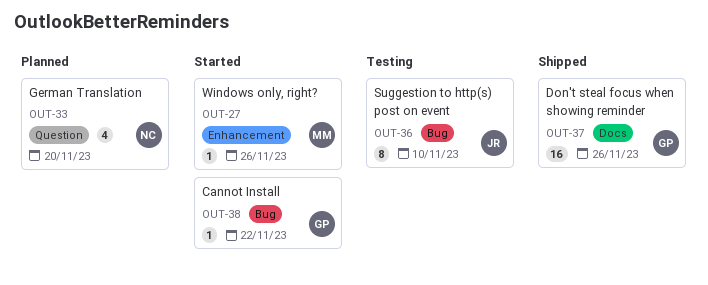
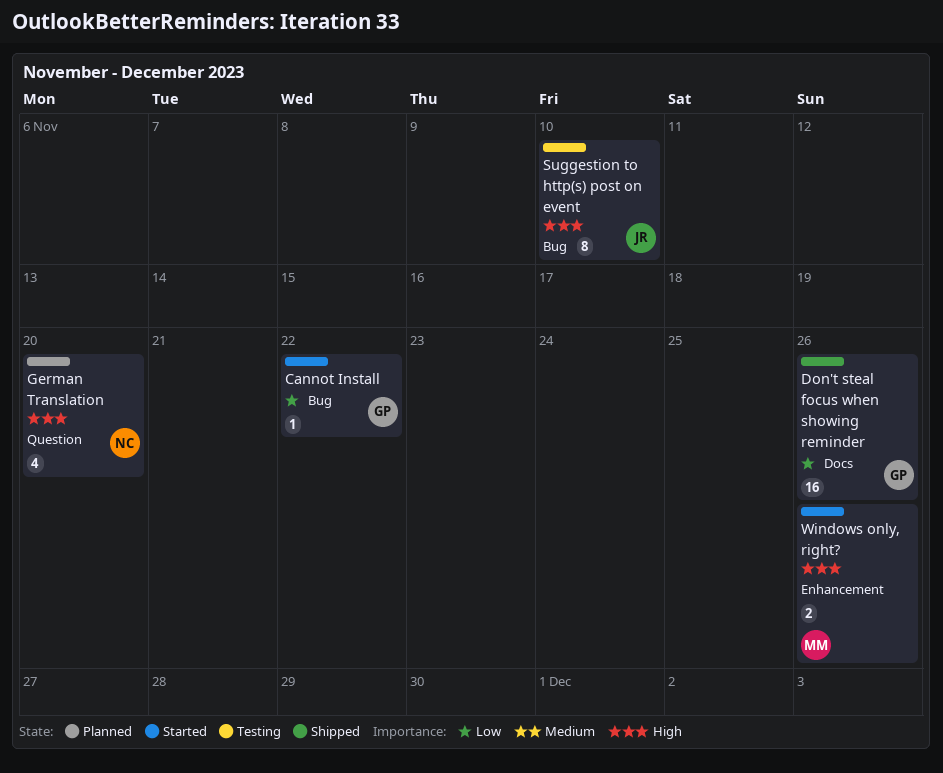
Windows only, right?, estimate: 1 -> 2

